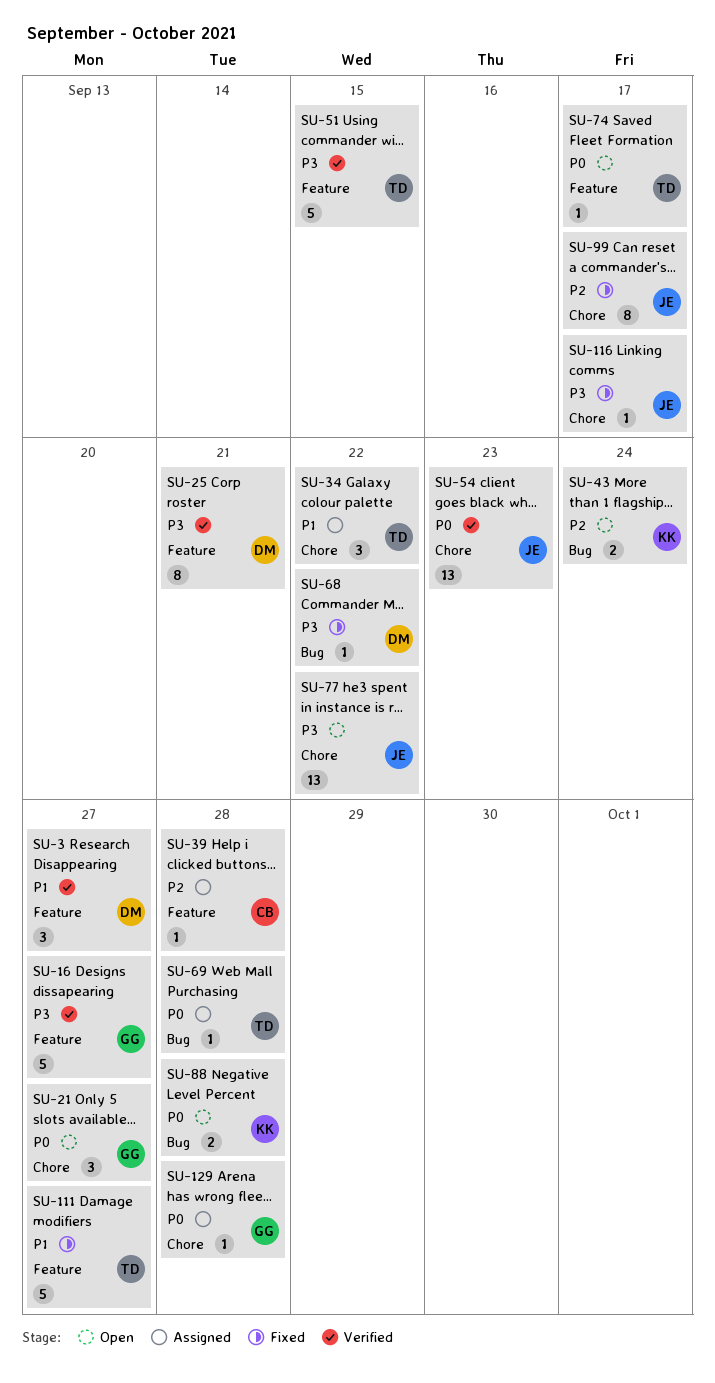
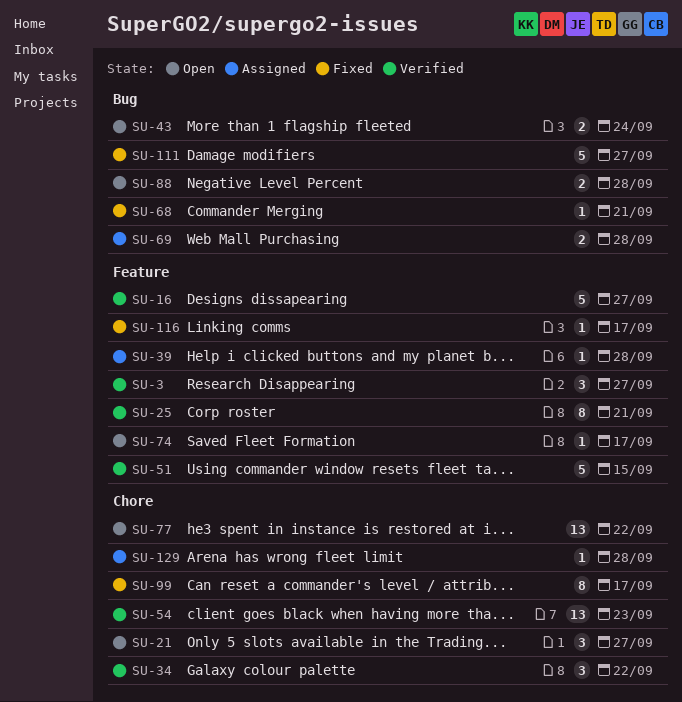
SU-34, status: Assigned -> Verified
SU-68, due: Sep 22 -> Sep 21
SU-69, estimate: 1 -> 2
SU-111, label: Feature -> Bug
SU-116, label: Chore -> Feature

